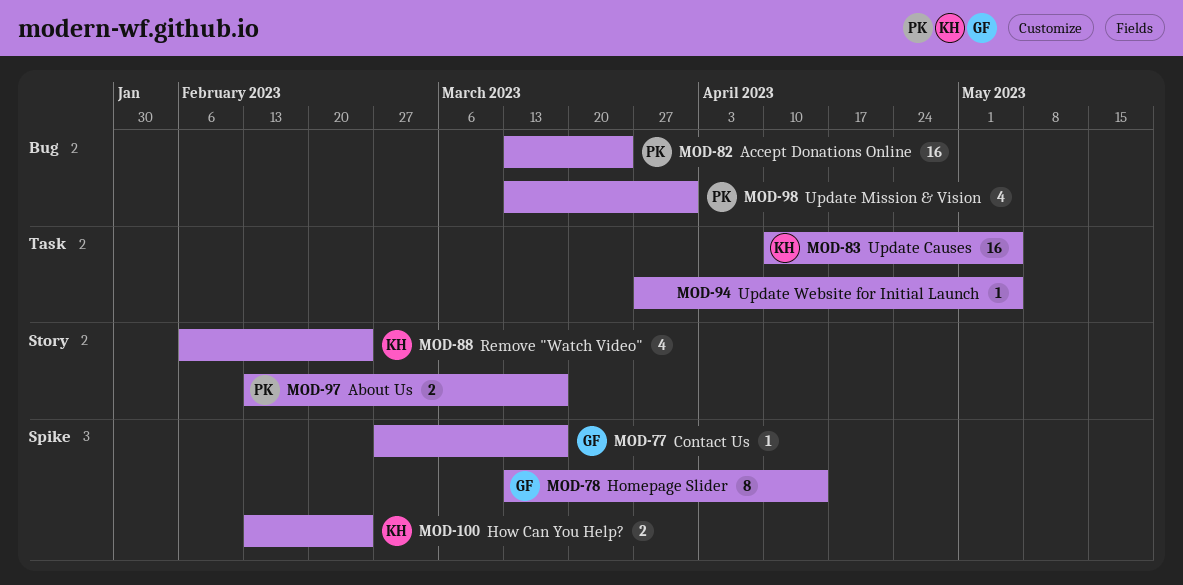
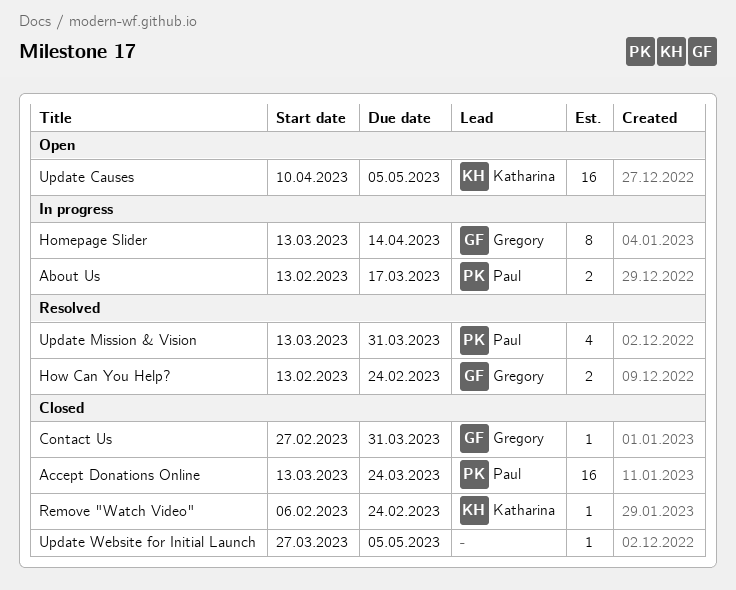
Contact Us, due: Mar 17 -> Mar 31
How Can You Help?, owner: Katharina -> Gregory
Remove "Watch Video", estimate: 4 -> 1

